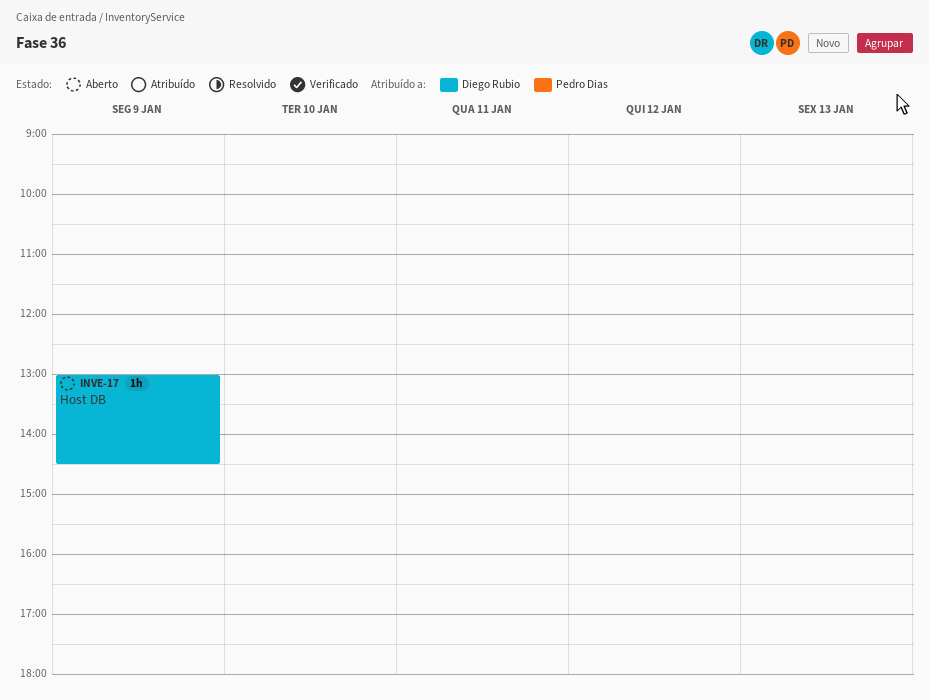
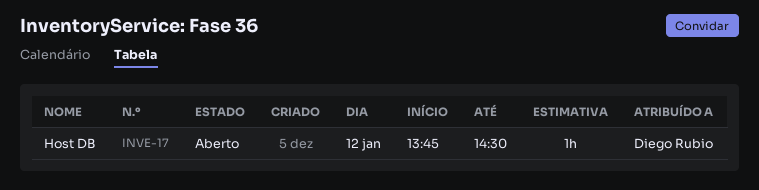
INVE-17, day: Jan 9 -> Jan 12
INVE-17, begins: 13:00 -> 13:45

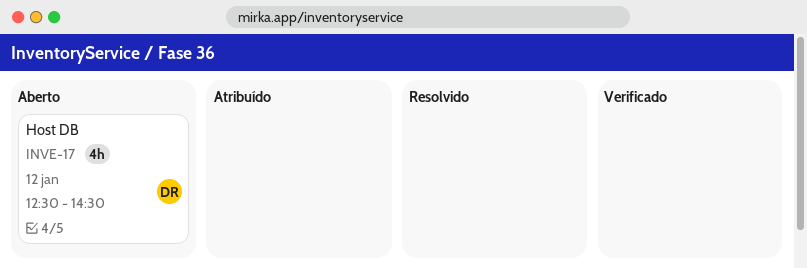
INVE-17, estimate: 1h -> 4h
INVE-17, begins: 13:45 -> 12:30

